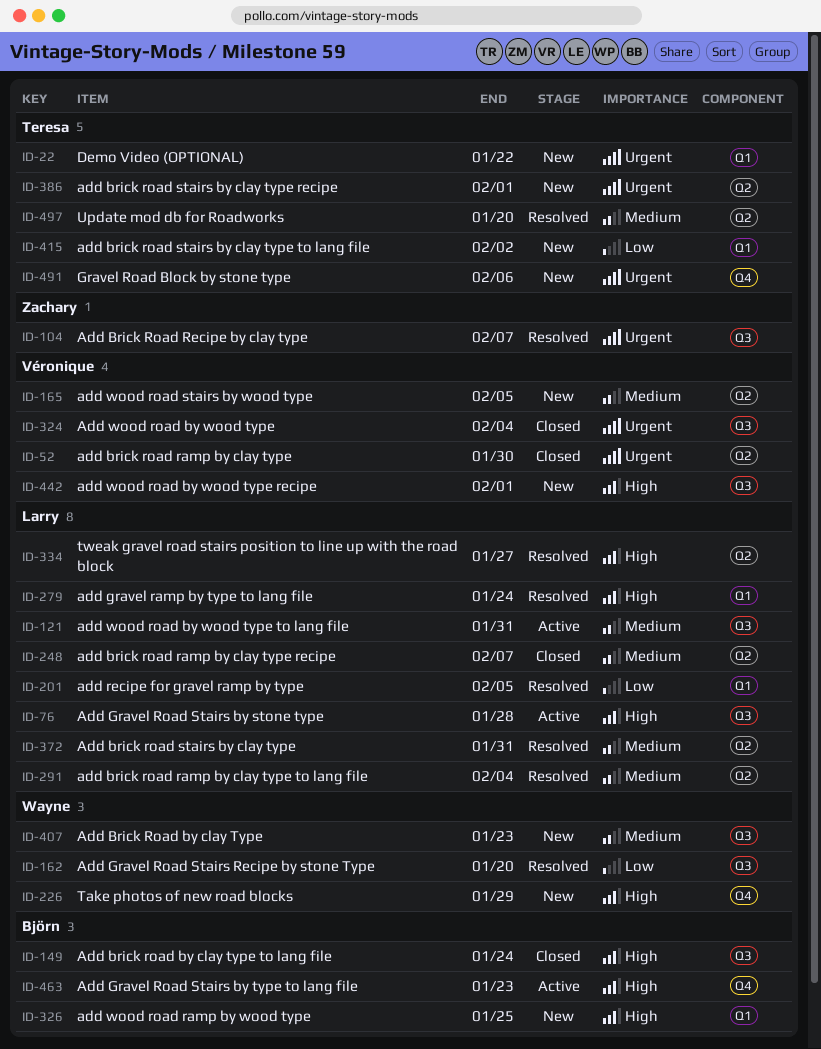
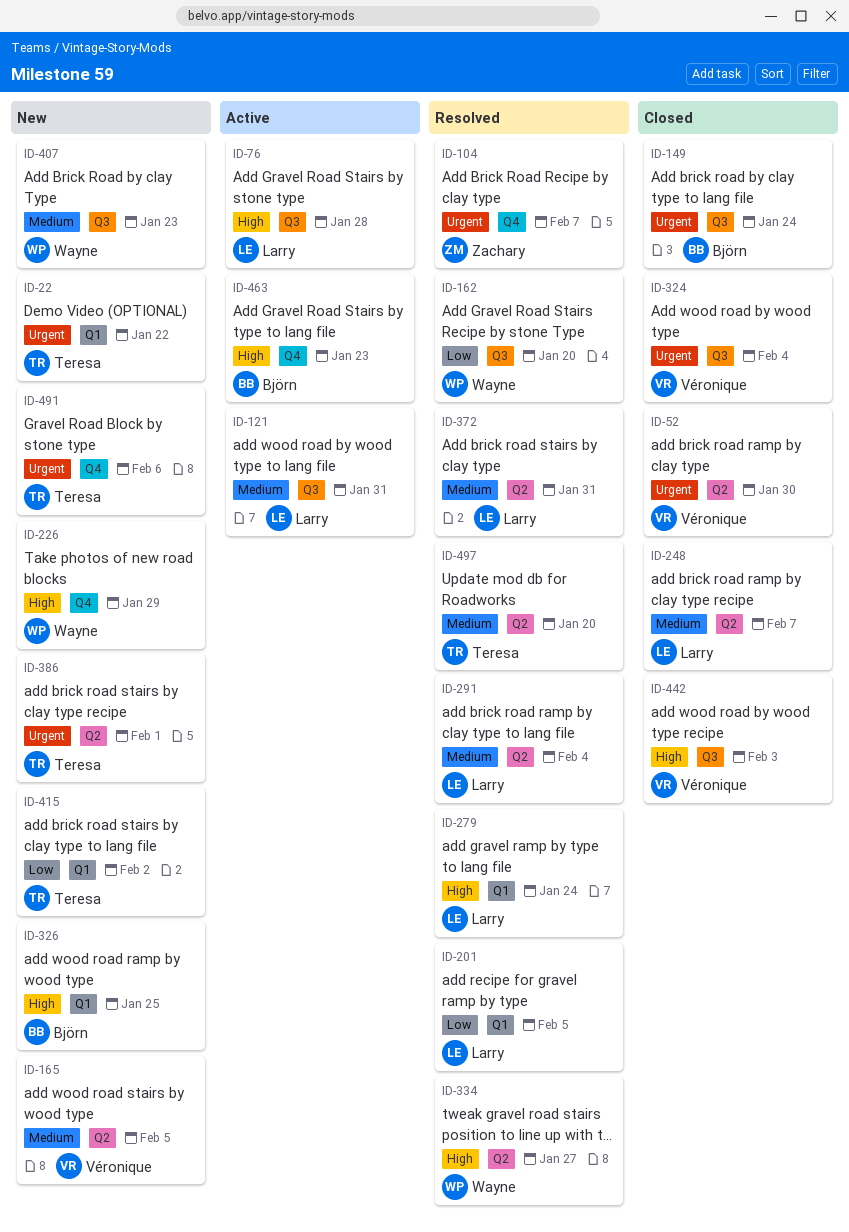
ID-104, label: Q3 -> Q4
ID-149, priority: High -> Urgent
ID-334, owner: Larry -> Wayne
ID-442, status: New -> Closed
ID-442, due: Feb 1 -> Feb 3

